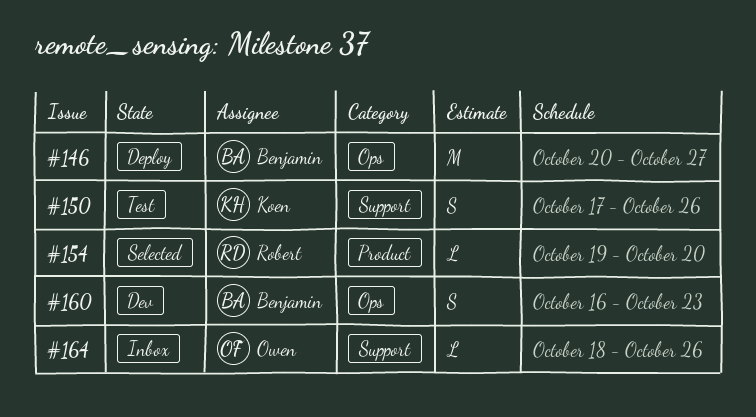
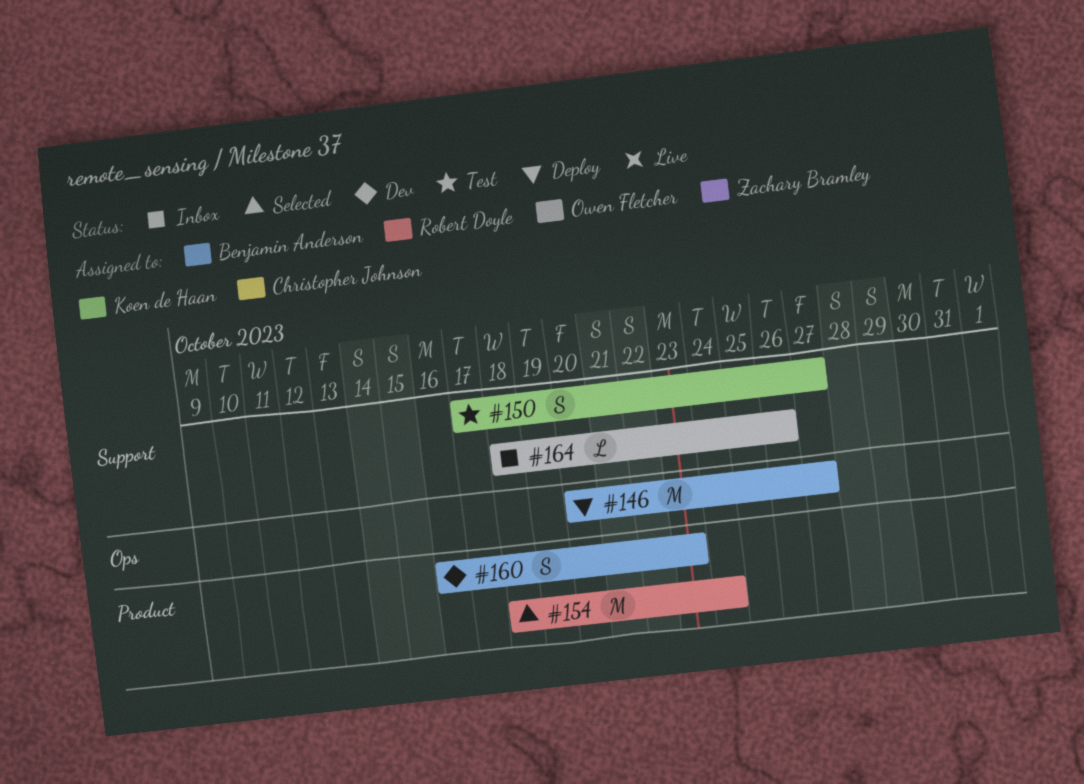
#150, due: Oct 26 -> Oct 27
#154, estimate: L -> M
#154, start: Oct 19 -> Oct 18
#154, due: Oct 20 -> Oct 24
#160, label: Ops -> Product

